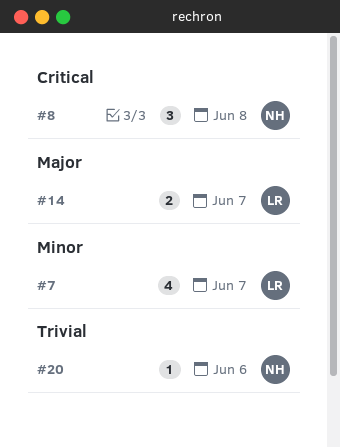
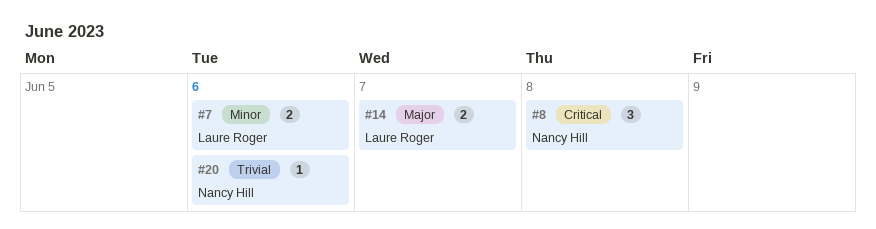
#7, estimate: 4 -> 2
#7, due: Jun 7 -> Jun 6

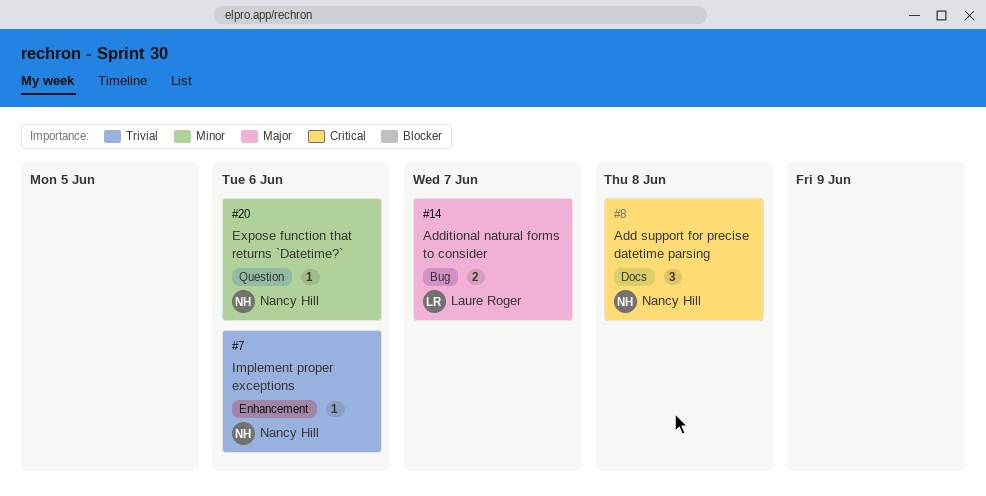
#7, owner: Laure Roger -> Nancy Hill
#7, priority: Minor -> Trivial
#7, estimate: 2 -> 1
#20, priority: Trivial -> Minor

